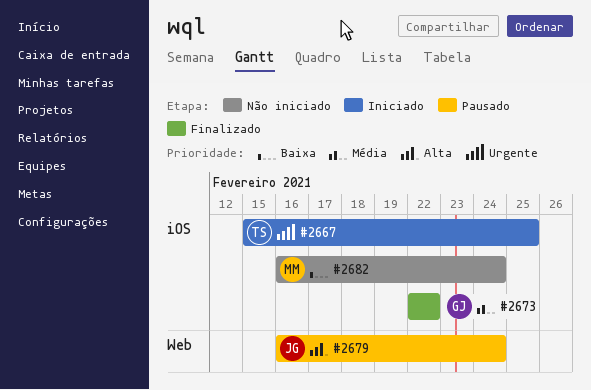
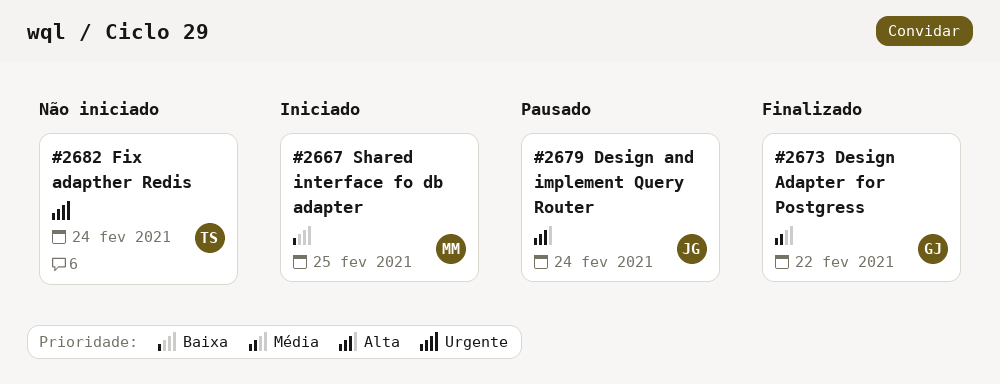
#2667, owner: TS -> MM
#2667, priority: Urgente -> Baixa
#2682, owner: MM -> TS
#2682, priority: Baixa -> Urgente

